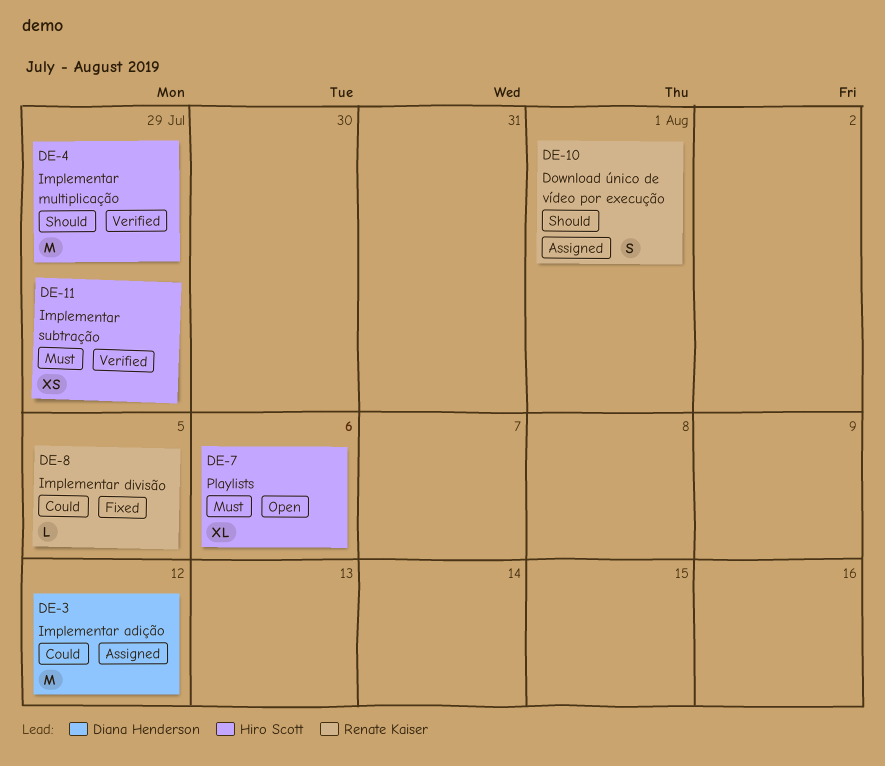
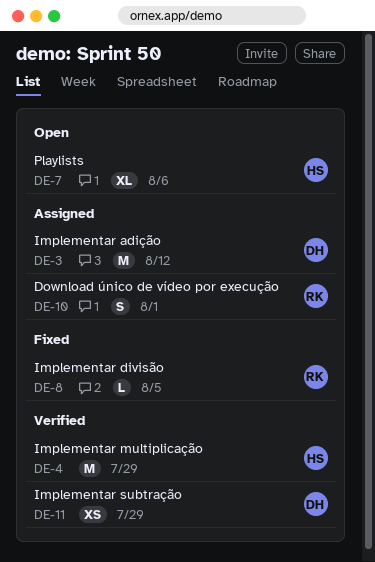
DE-11, owner: Hiro Scott -> Diana Henderson

